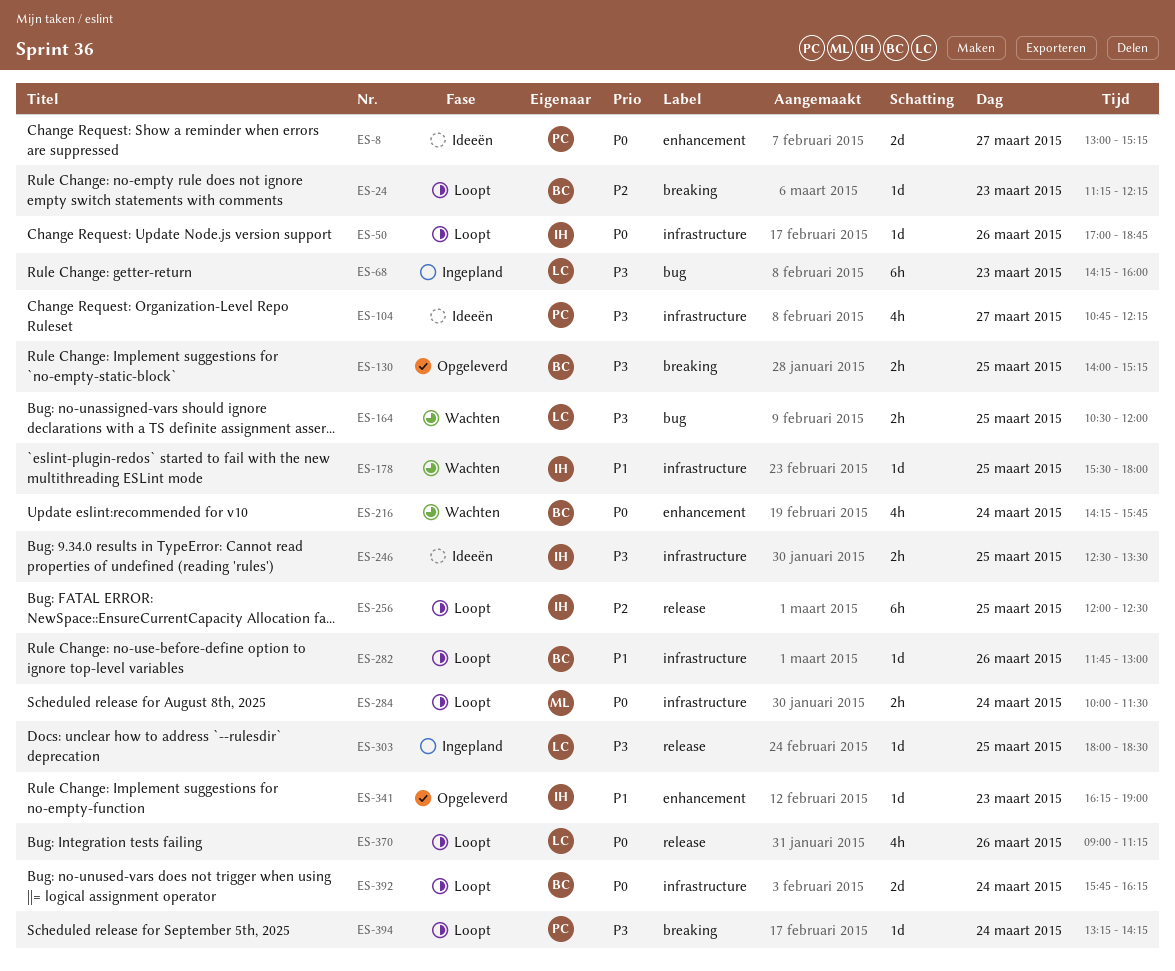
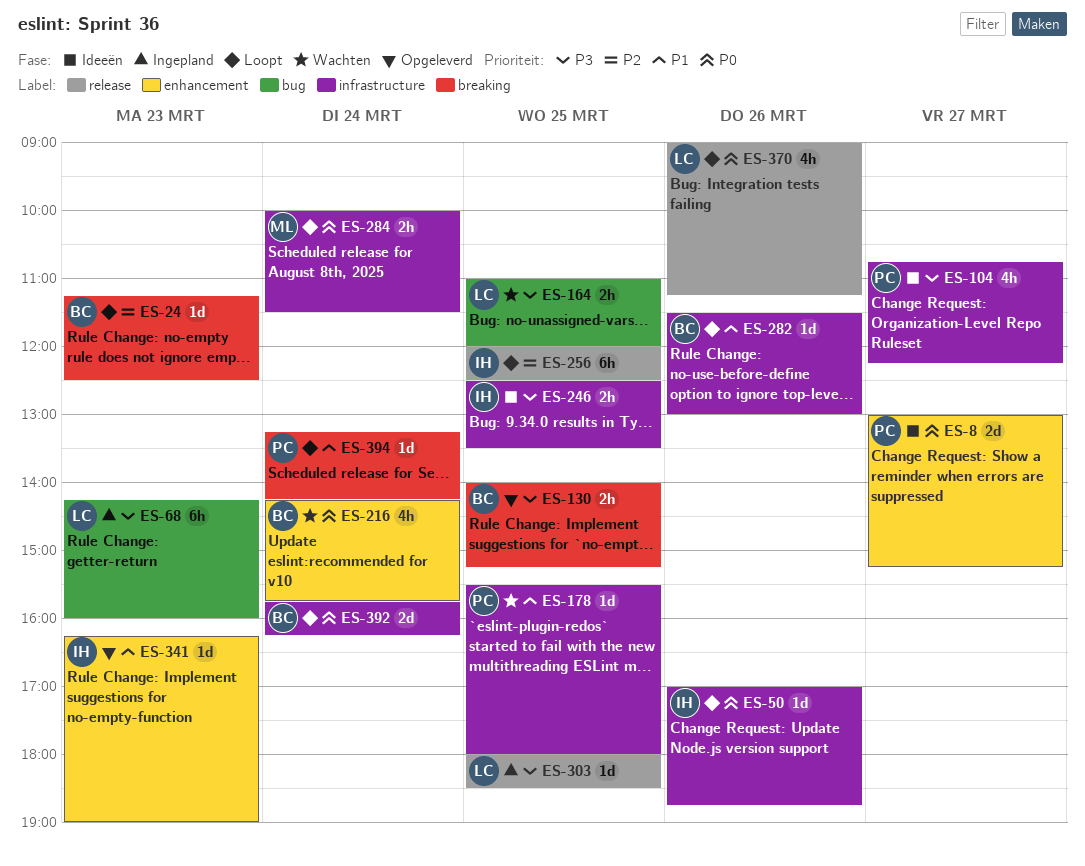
ES-24, ends: 12:15 -> 12:30
ES-164, begins: 10:30 -> 11:00
ES-178, owner: IH -> PC
ES-282, begins: 11:45 -> 11:30
ES-394, priority: P3 -> P1

